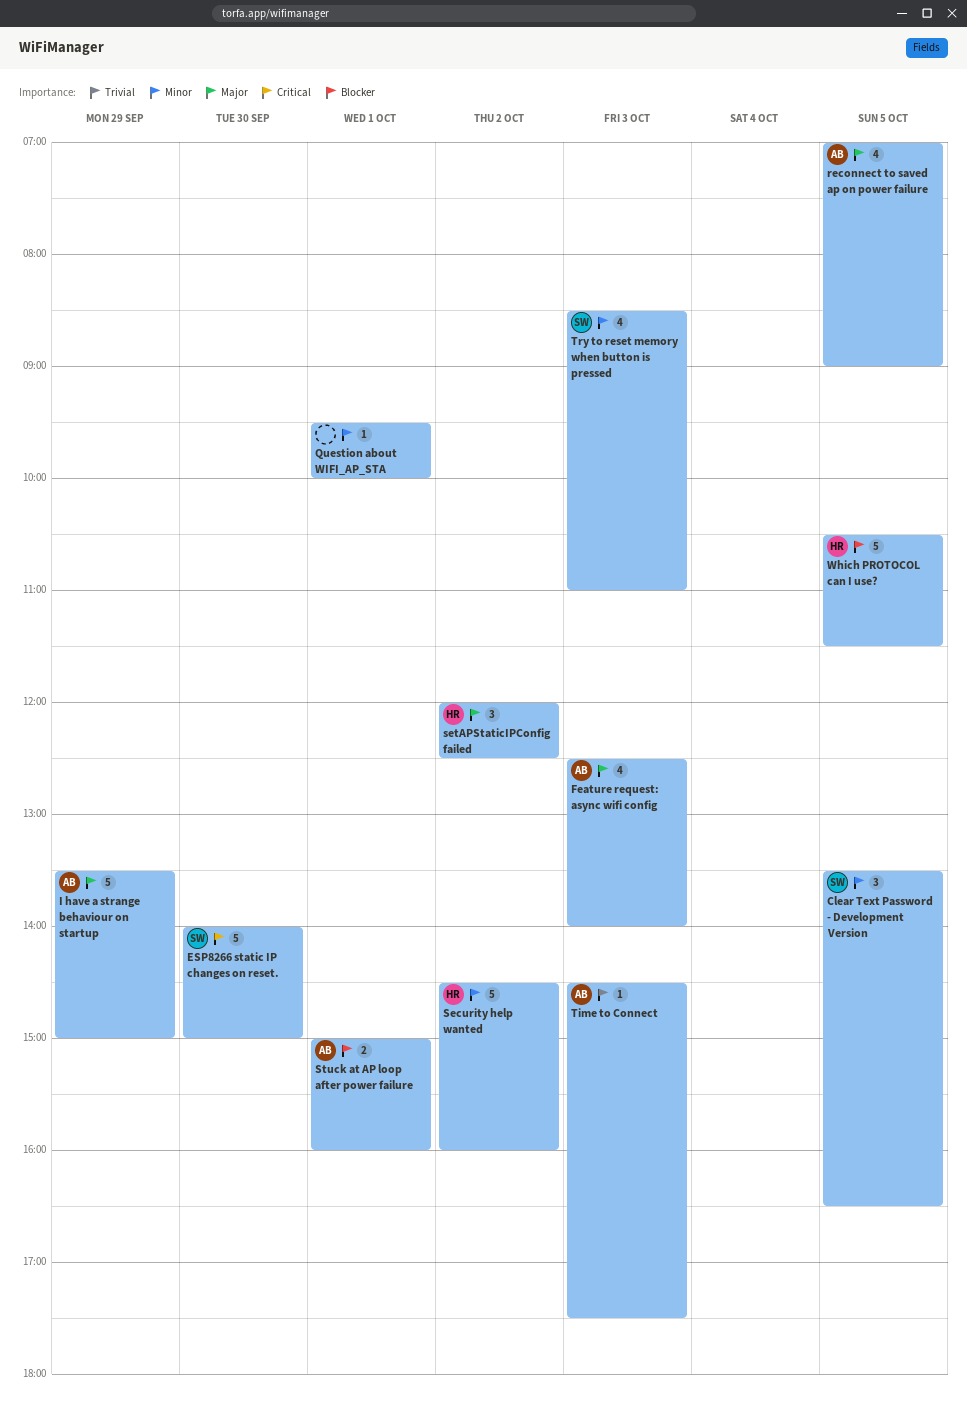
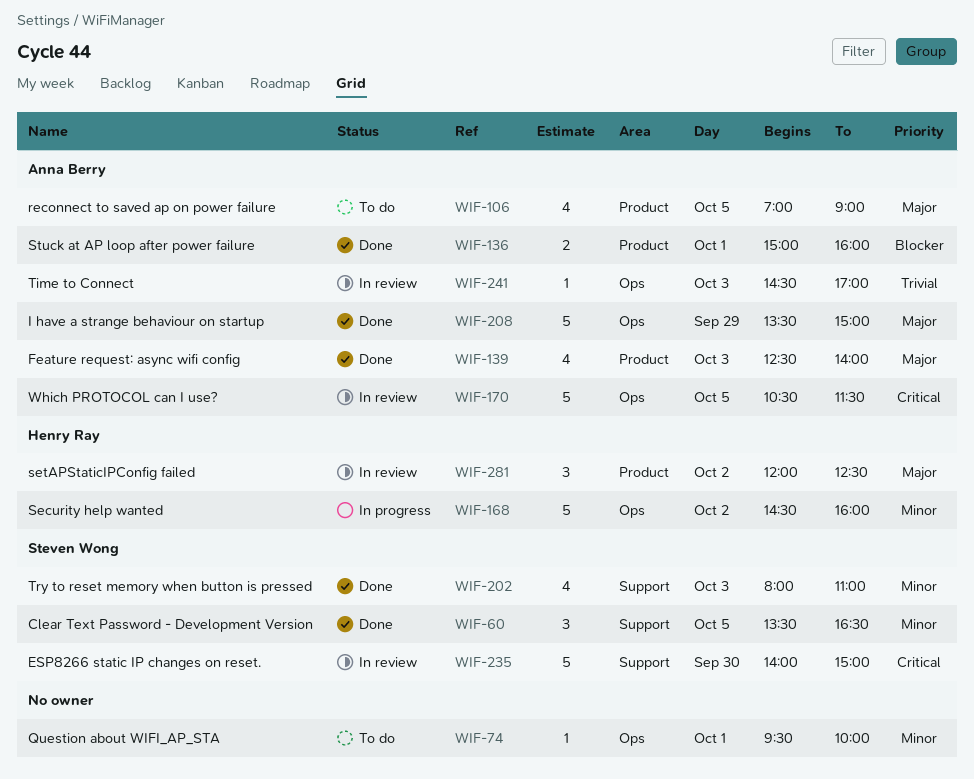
Time to Connect, ends: 17:30 -> 17:00
Try to reset memory when button is pressed, begins: 08:30 -> 08:00
Which PROTOCOL can I use?, owner: Henry Ray -> Anna Berry
Which PROTOCOL can I use?, priority: Blocker -> Critical

